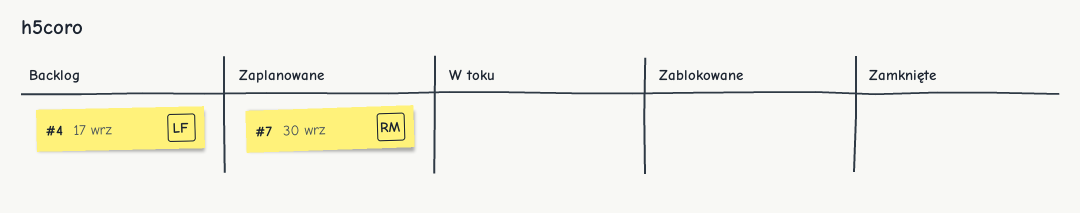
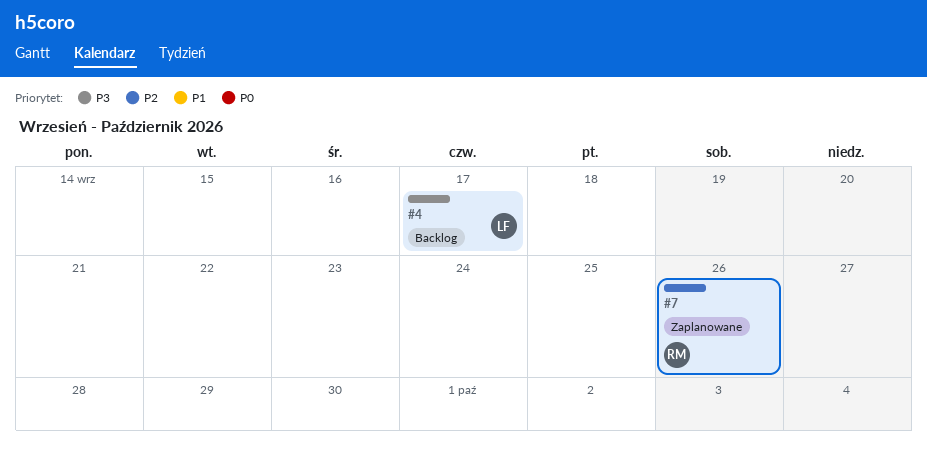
#7, due: Sep 30 -> Sep 26

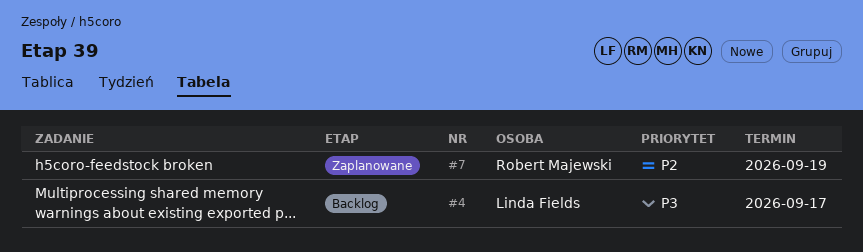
#7, due: Sep 26 -> Sep 19

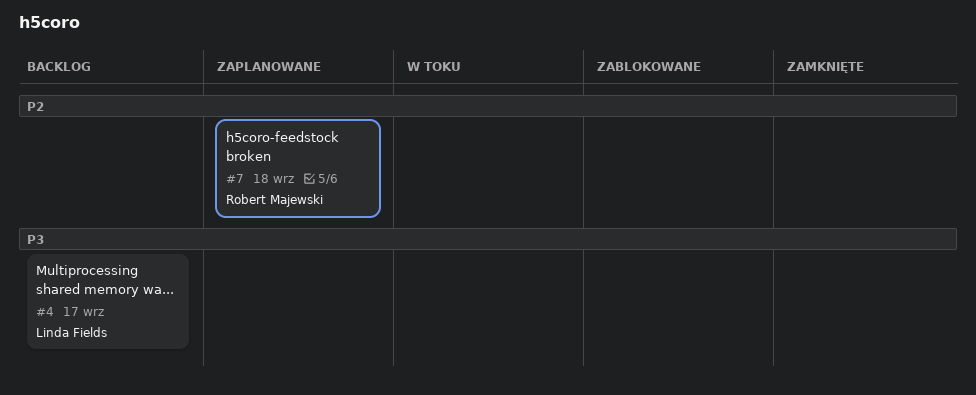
#7, due: Sep 19 -> Sep 18

